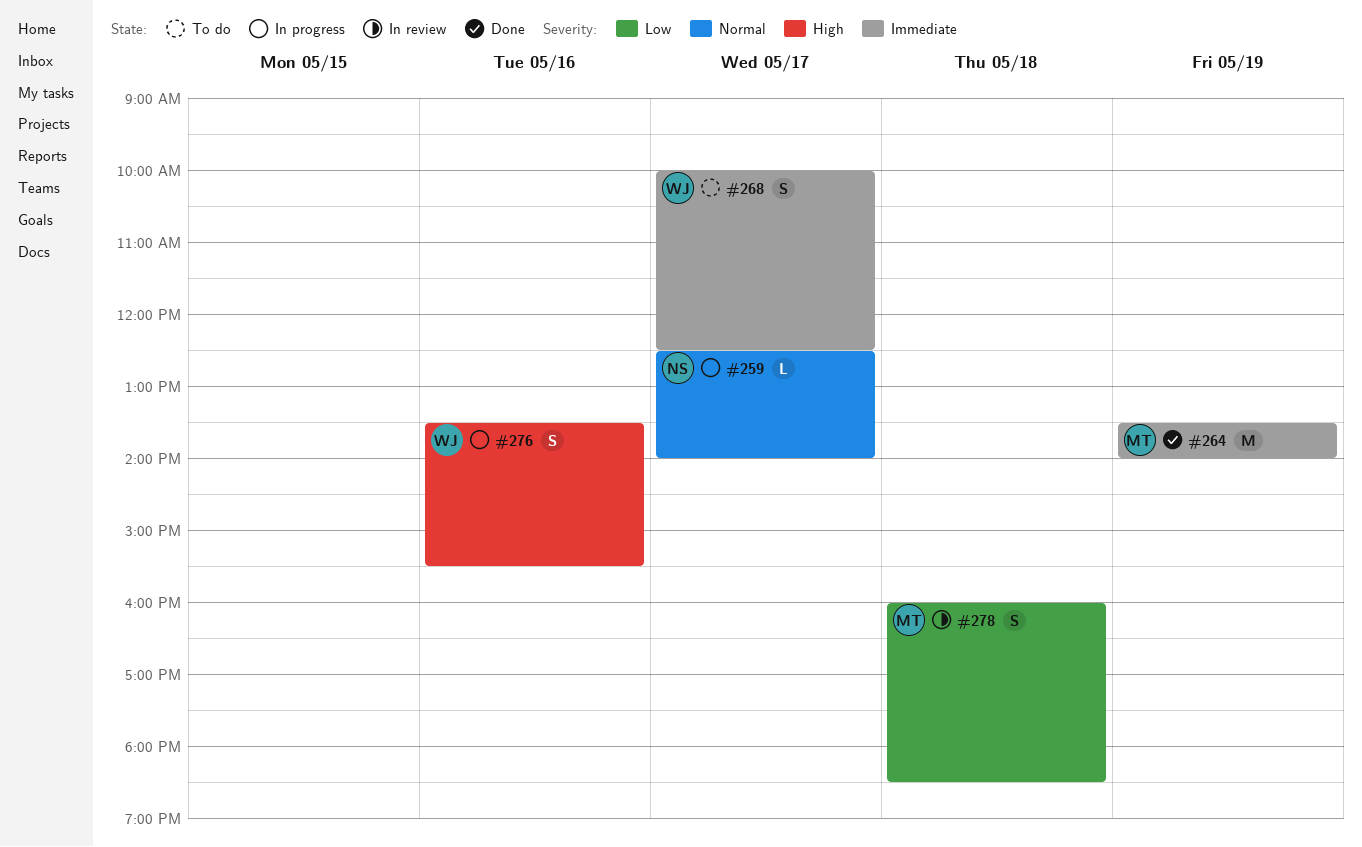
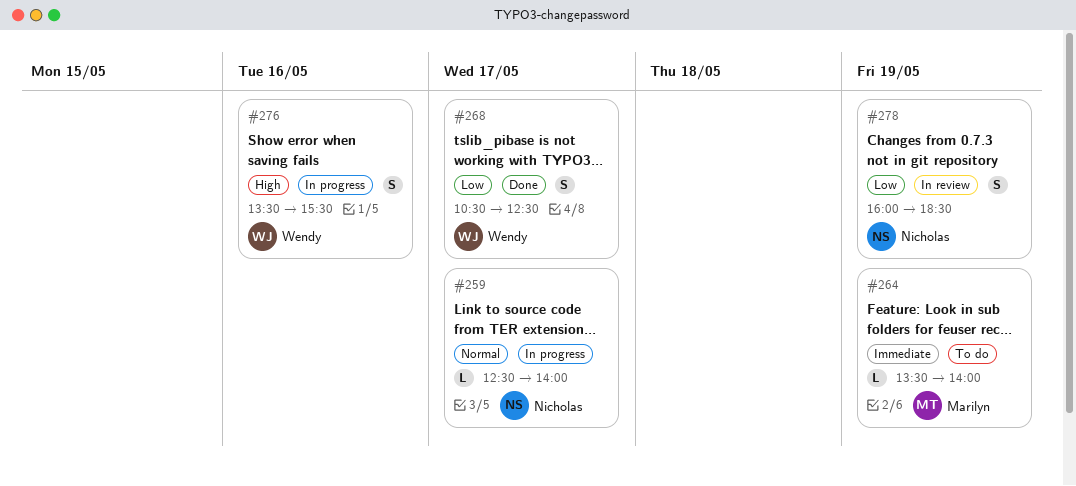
#264, status: Done -> To do
#264, estimate: M -> L
#268, status: To do -> Done
#268, priority: Immediate -> Low
#268, begins: 10:00 -> 10:30
#278, owner: Marilyn -> Nicholas
#278, day: May 18 -> May 19

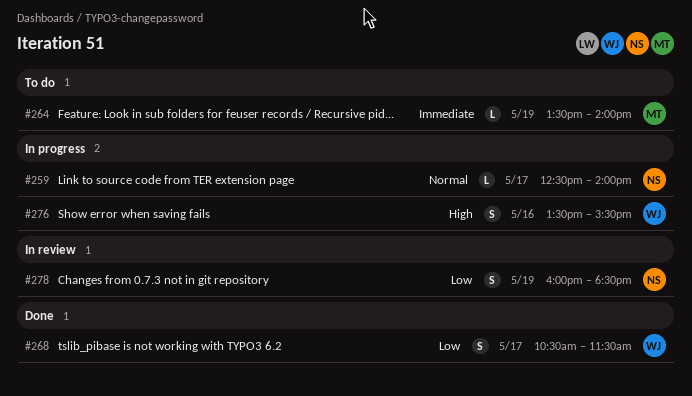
#268, ends: 12:30 -> 11:30

